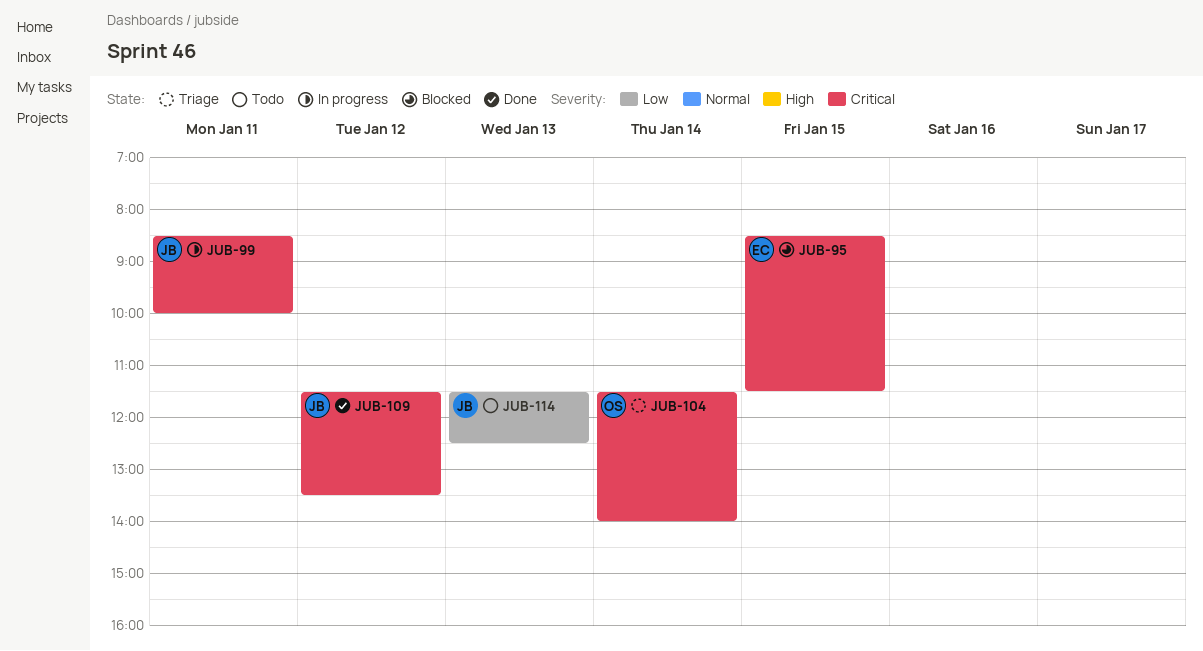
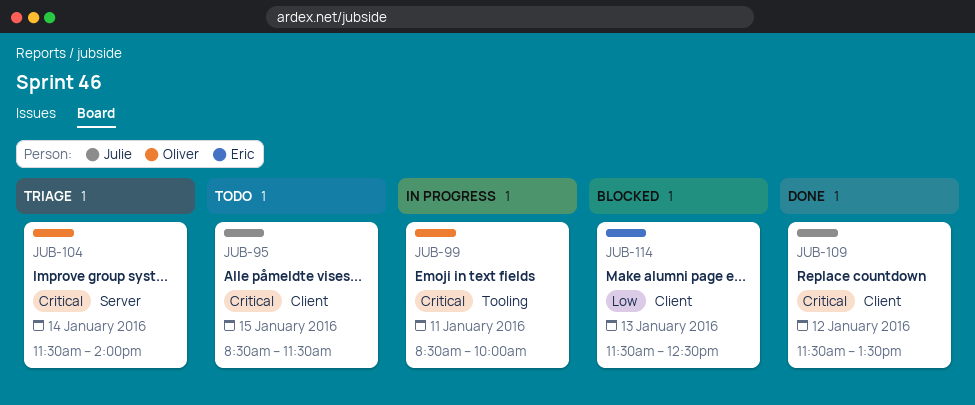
JUB-95, status: Blocked -> Todo
JUB-95, owner: Eric -> Julie
JUB-99, owner: Julie -> Oliver
JUB-114, status: Todo -> Blocked
JUB-114, owner: Julie -> Eric

